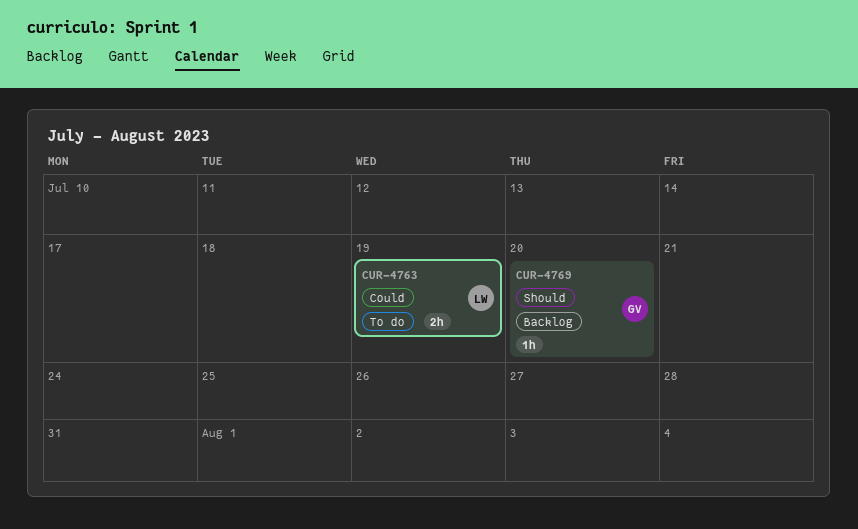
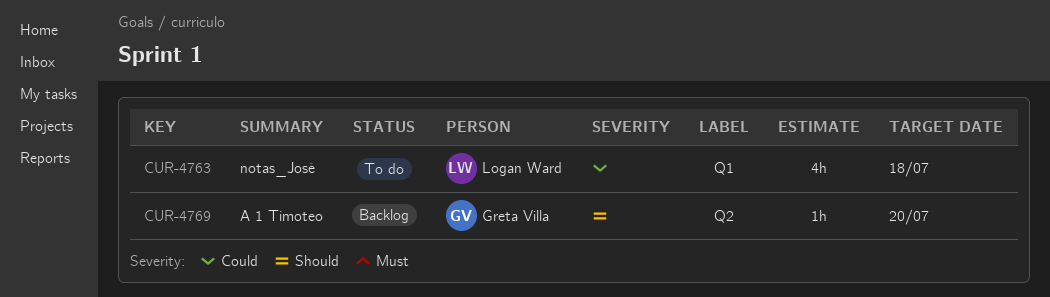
CUR-4763, estimate: 2h -> 4h
CUR-4763, due: Jul 19 -> Jul 18

